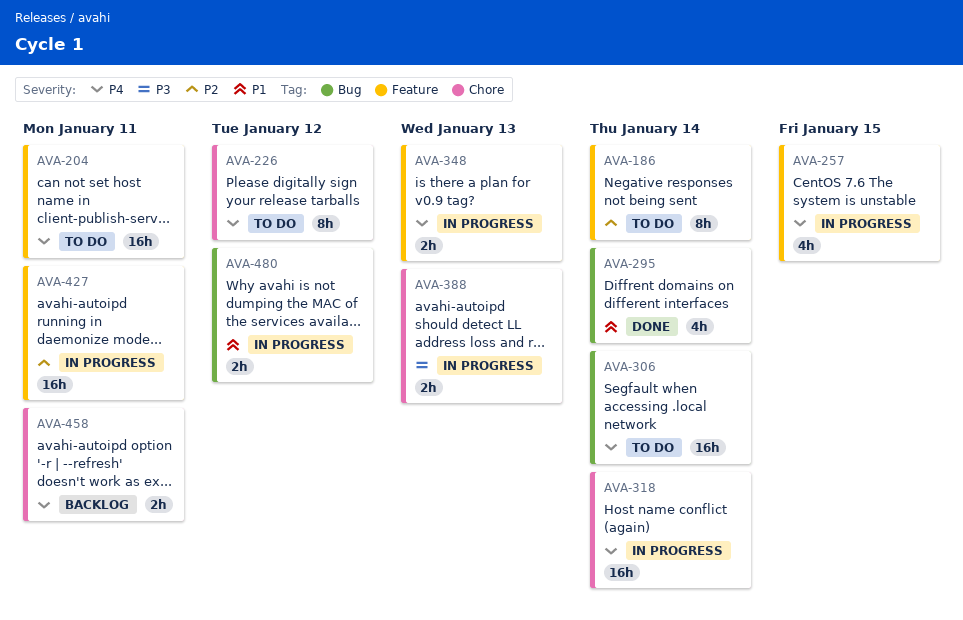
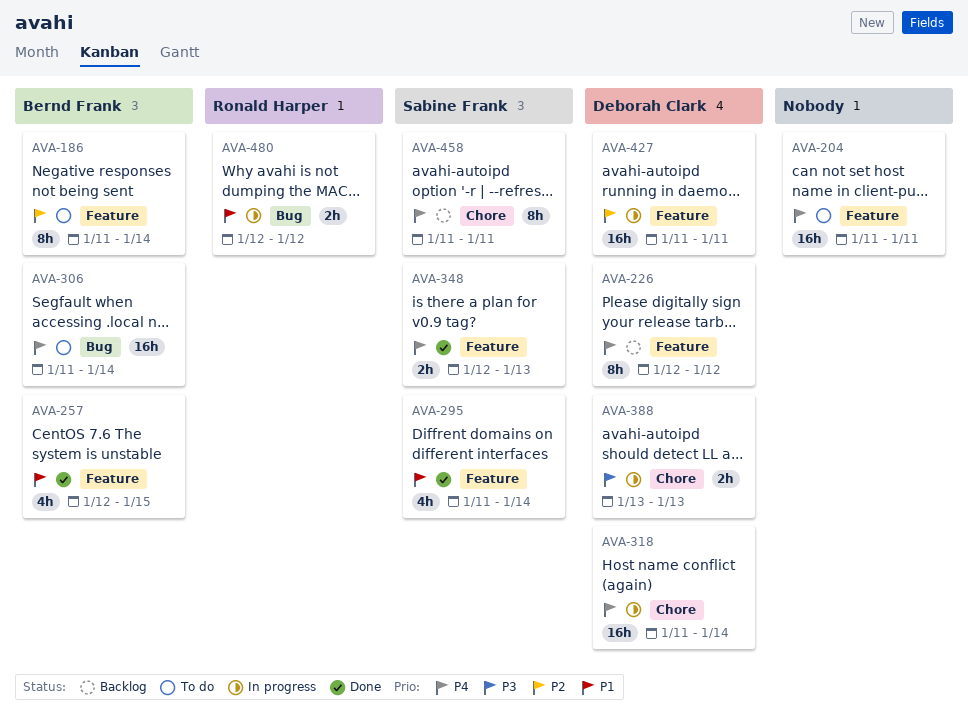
AVA-226, status: To do -> Backlog
AVA-226, label: Chore -> Feature
AVA-257, status: In progress -> Done
AVA-257, priority: P4 -> P1
AVA-295, label: Bug -> Feature
AVA-348, status: In progress -> Done
AVA-458, estimate: 2h -> 8h

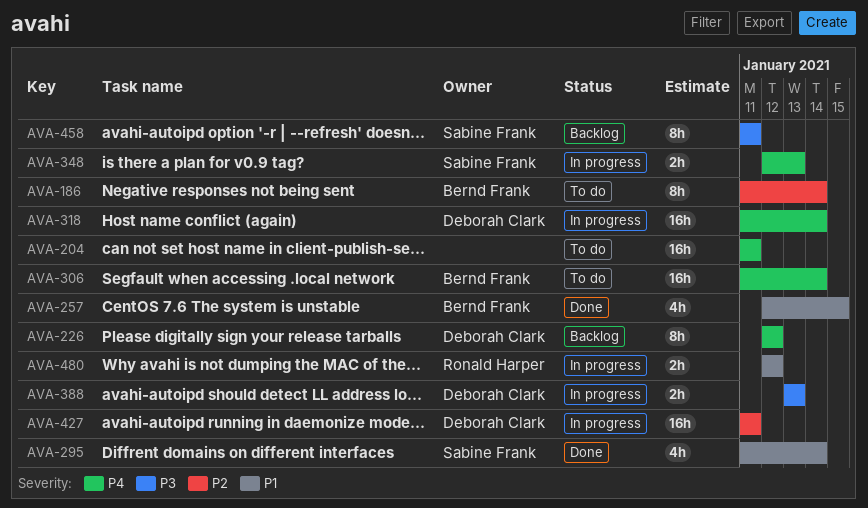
AVA-348, status: Done -> In progress
AVA-458, priority: P4 -> P3

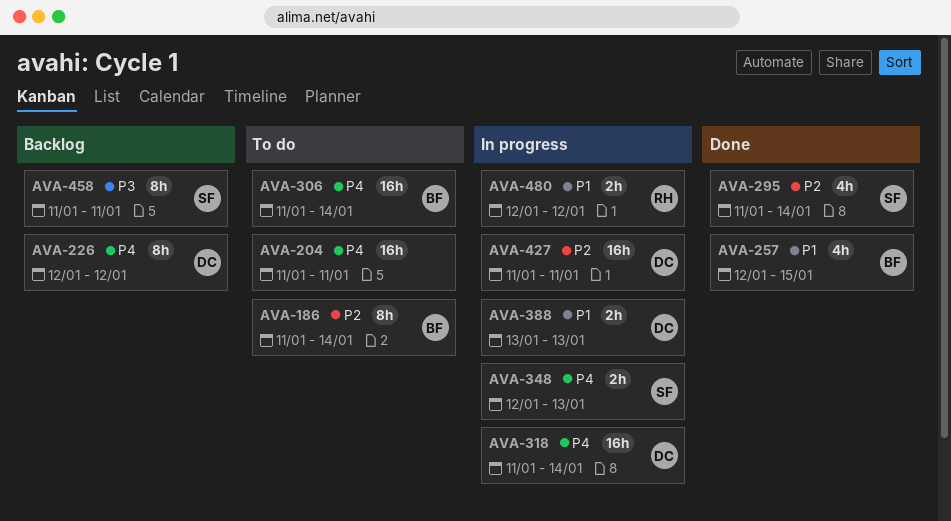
AVA-295, priority: P1 -> P2
AVA-388, priority: P3 -> P1

